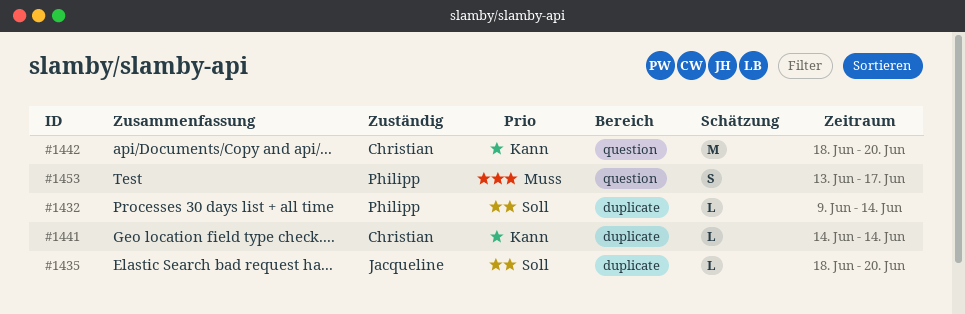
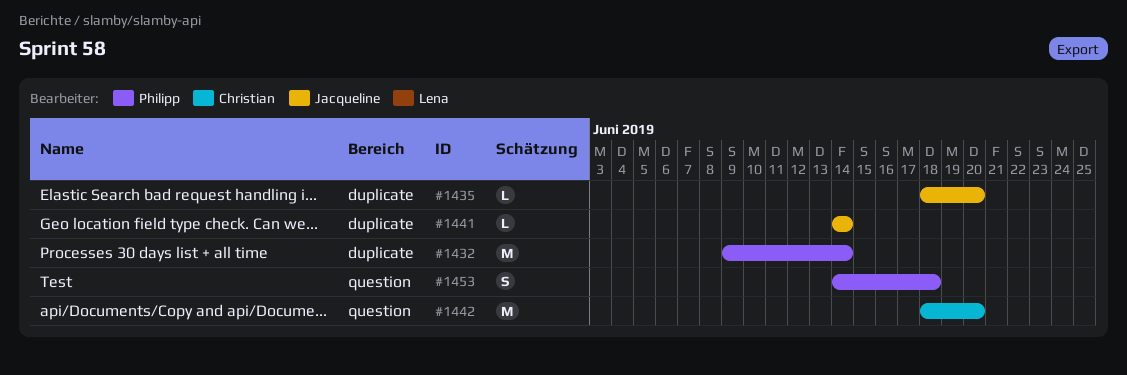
#1432, estimate: L -> M
#1441, owner: Christian -> Jacqueline
#1453, start: Jun 13 -> Jun 14
#1453, due: Jun 17 -> Jun 18

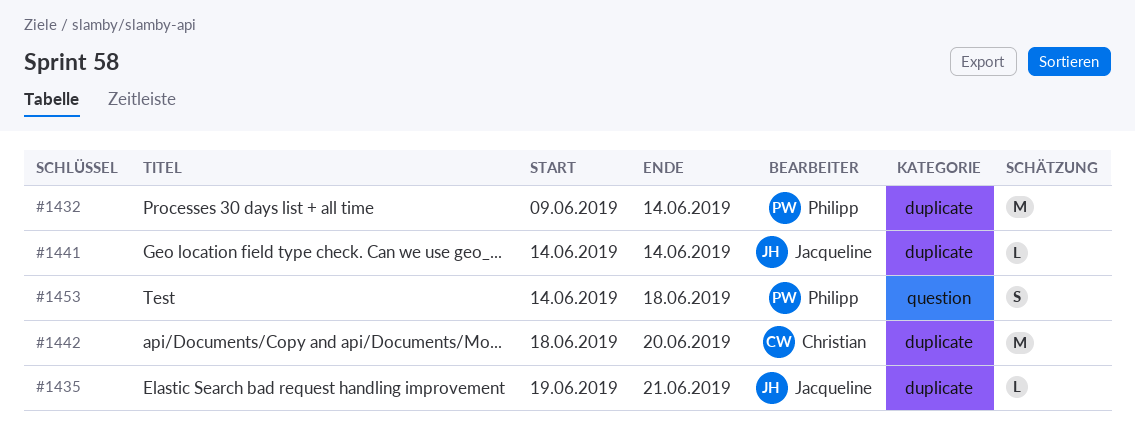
#1435, start: Jun 18 -> Jun 19
#1435, due: Jun 20 -> Jun 21
#1442, label: question -> duplicate

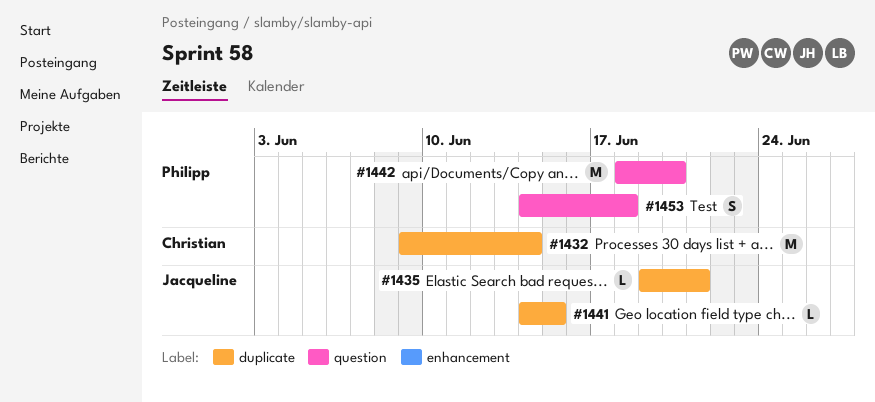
#1432, owner: Philipp -> Christian
#1441, due: Jun 14 -> Jun 15
#1442, owner: Christian -> Philipp
#1442, label: duplicate -> question

